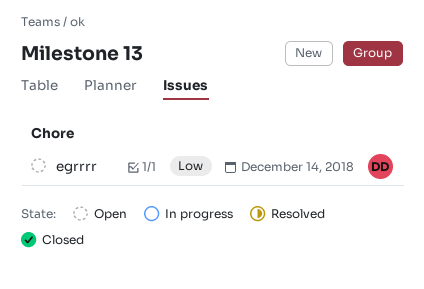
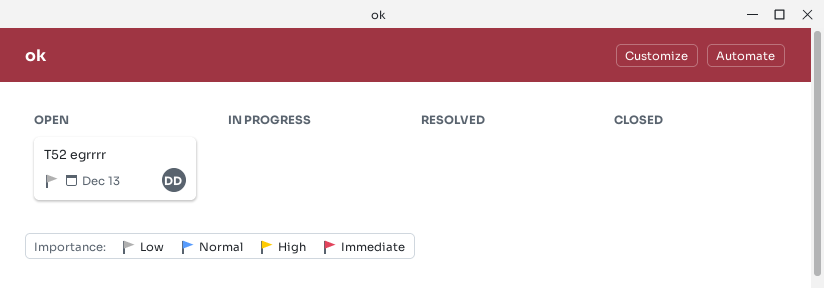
egrrrr, due: Dec 14 -> Dec 13

